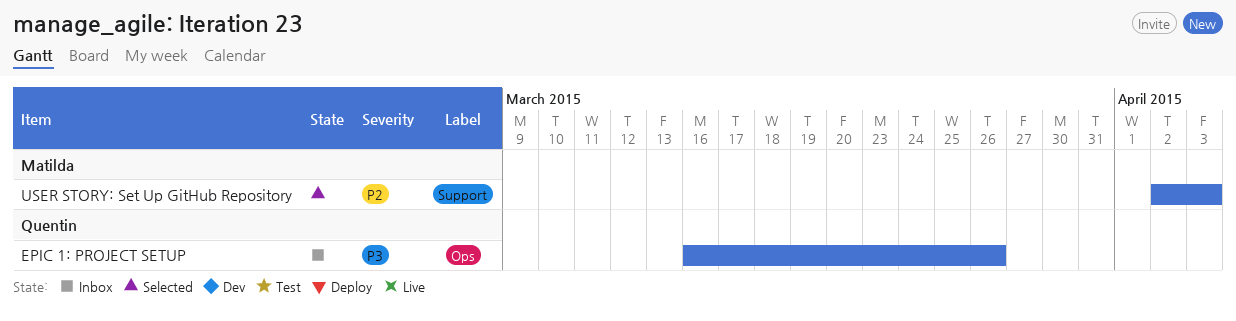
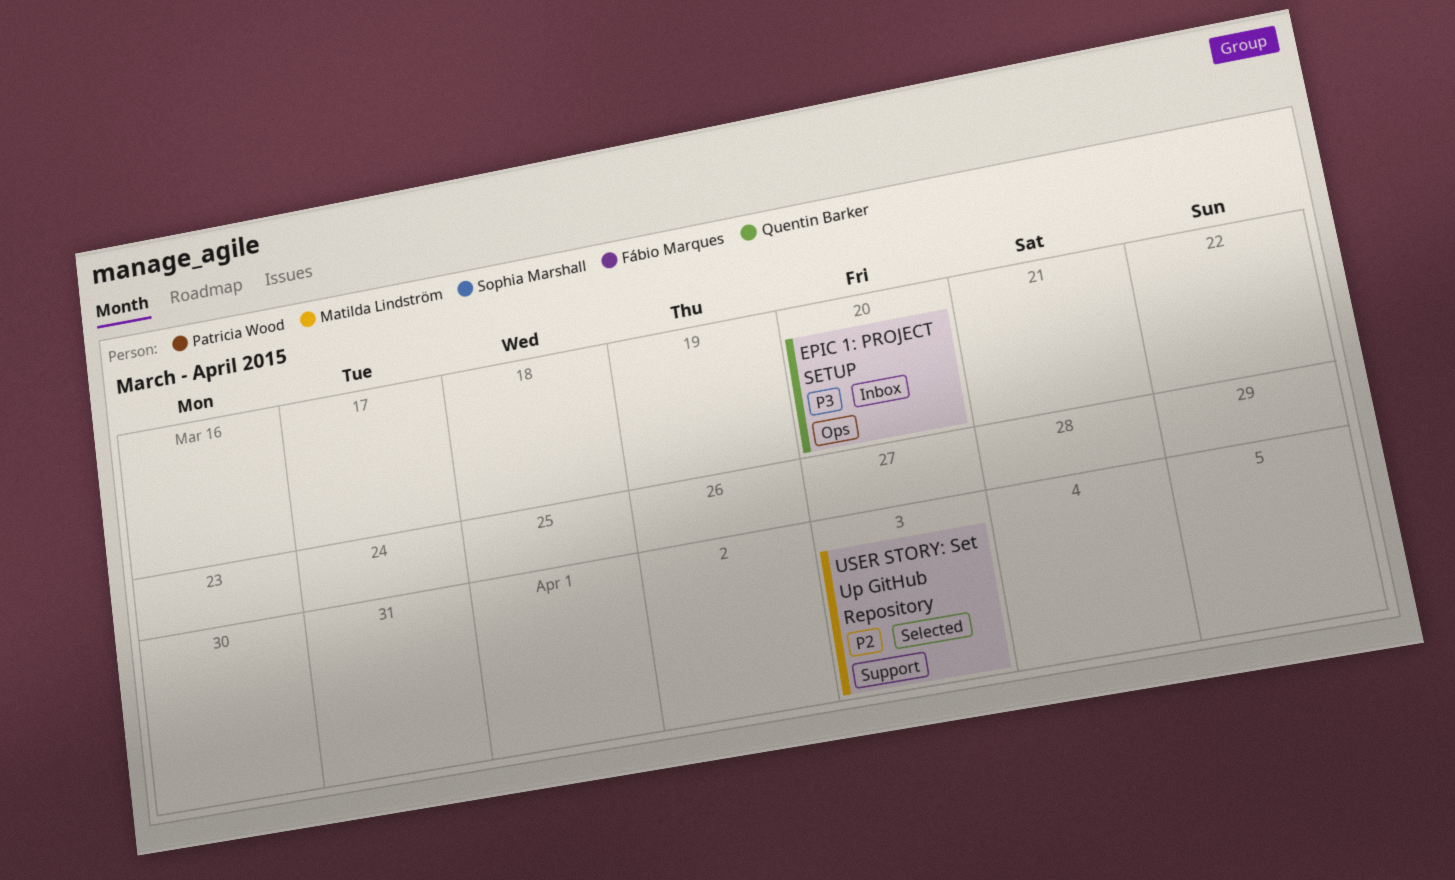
EPIC 1: PROJECT SETUP, due: Mar 26 -> Mar 20

